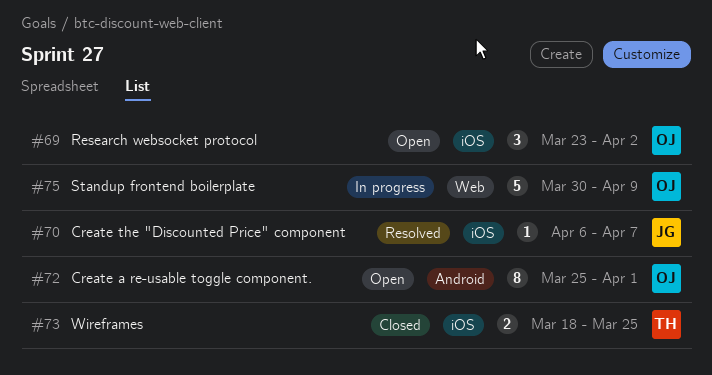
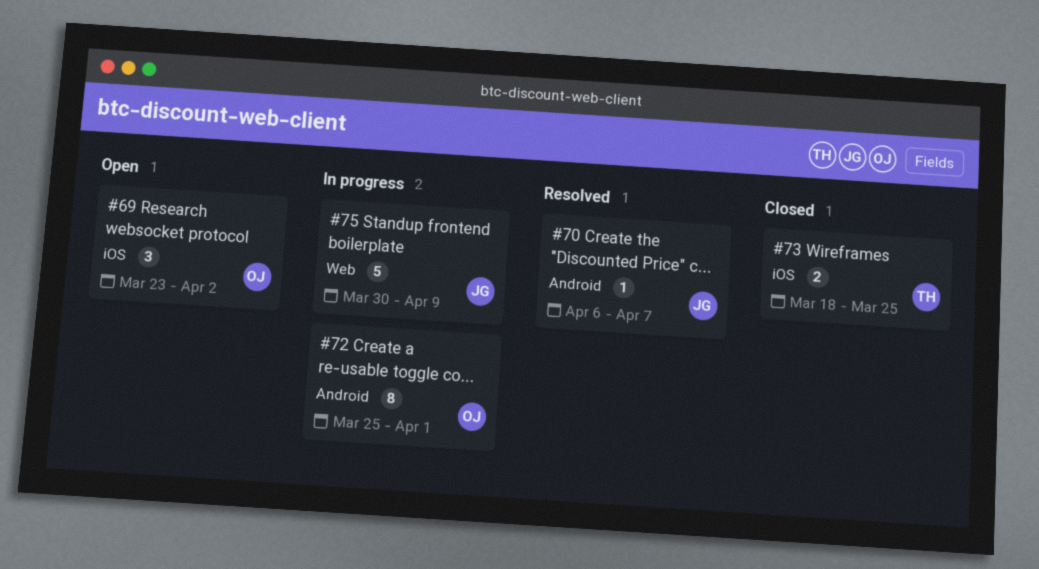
#70, label: iOS -> Android
#72, status: Open -> In progress
#75, owner: OJ -> JG

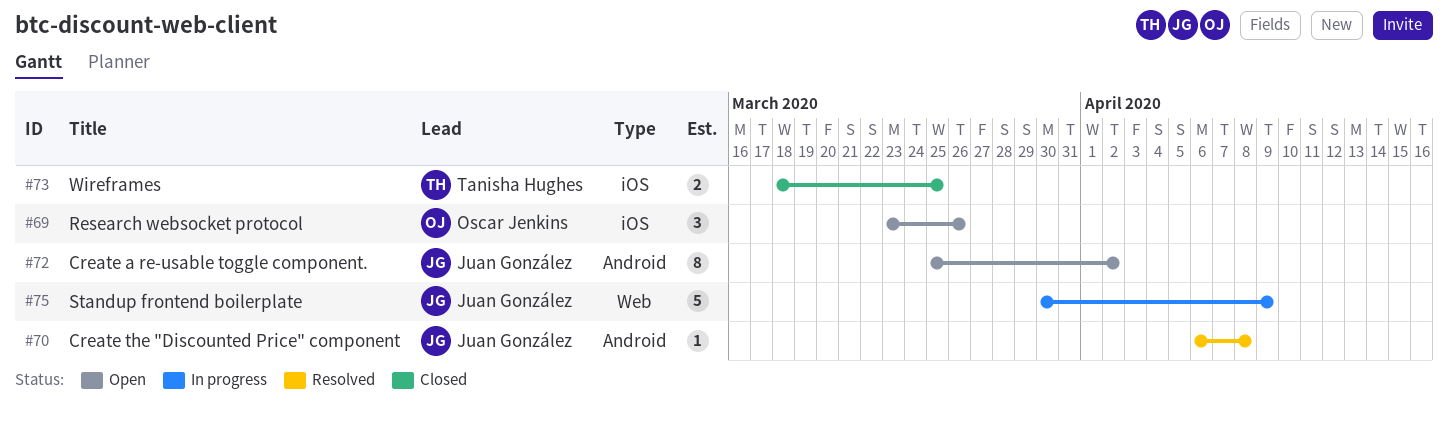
#69, due: Apr 2 -> Mar 26
#70, due: Apr 7 -> Apr 8
#72, status: In progress -> Open
#72, owner: Oscar Jenkins -> Juan González
#72, due: Apr 1 -> Apr 2

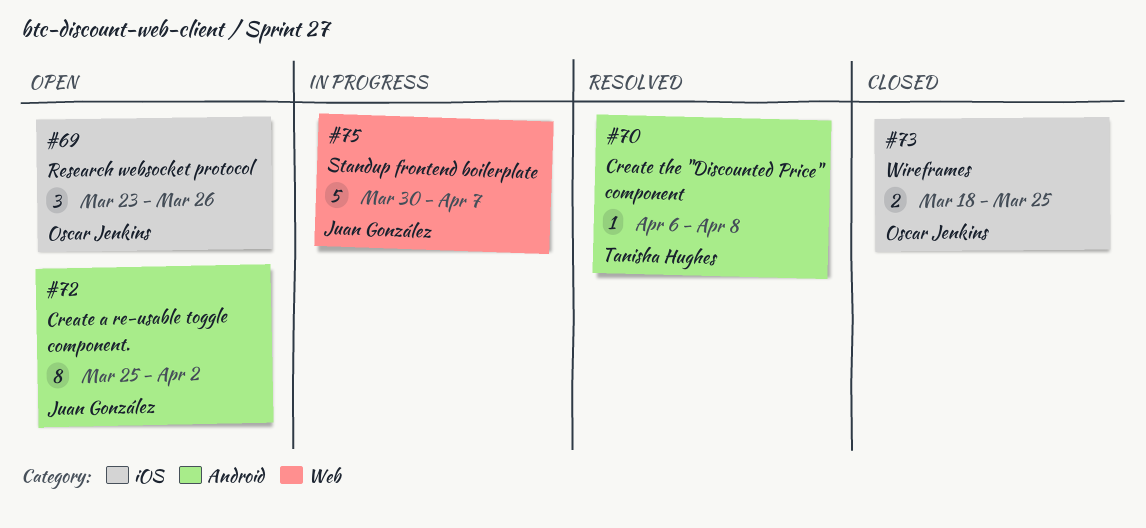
#70, owner: Juan González -> Tanisha Hughes
#73, owner: Tanisha Hughes -> Oscar Jenkins
#75, due: Apr 9 -> Apr 7

